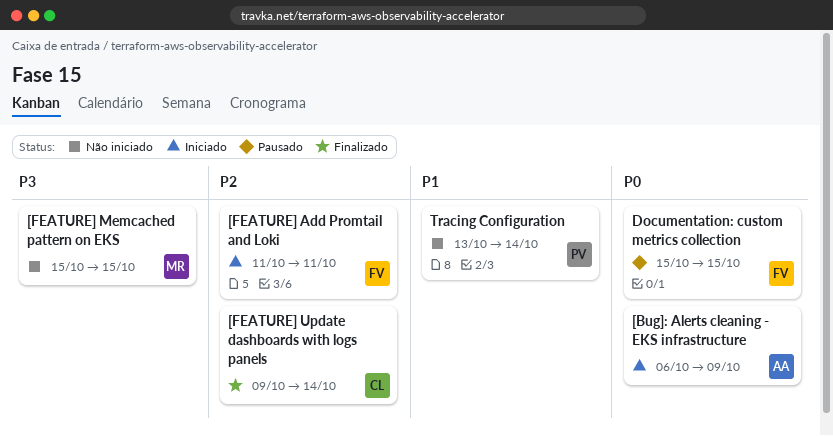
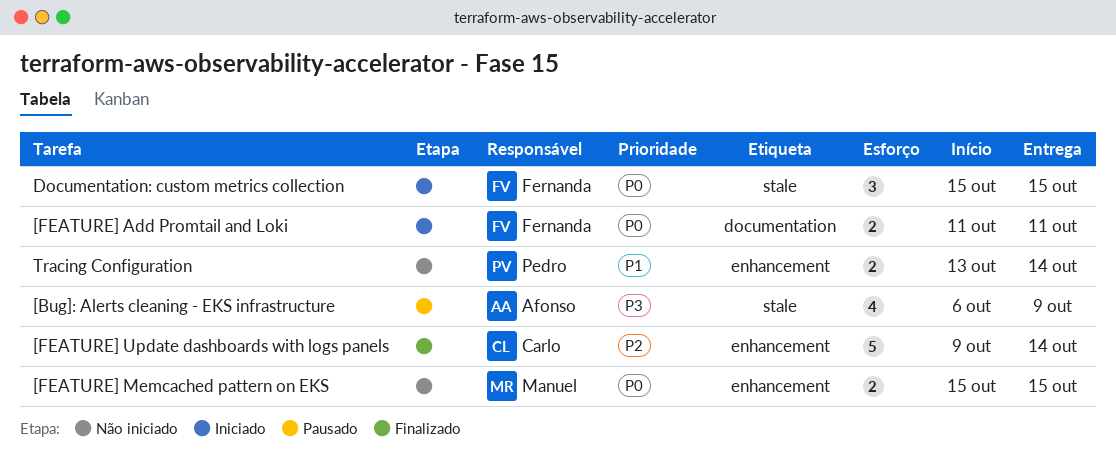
[Bug]: Alerts cleaning - EKS infrastructure, status: Iniciado -> Pausado
[Bug]: Alerts cleaning - EKS infrastructure, priority: P0 -> P3
[FEATURE] Add Promtail and Loki, priority: P2 -> P0
[FEATURE] Memcached pattern on EKS, priority: P3 -> P0
Documentation: custom metrics collection, status: Pausado -> Iniciado

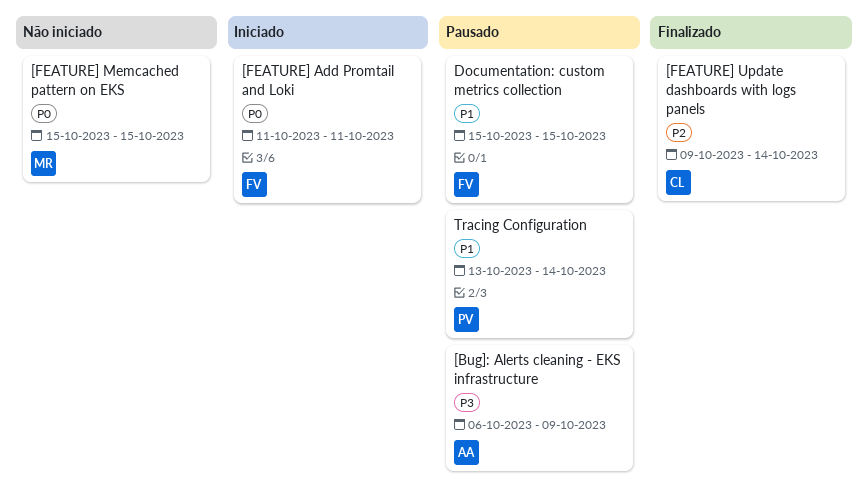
Documentation: custom metrics collection, status: Iniciado -> Pausado
Documentation: custom metrics collection, priority: P0 -> P1
Tracing Configuration, status: Não iniciado -> Pausado

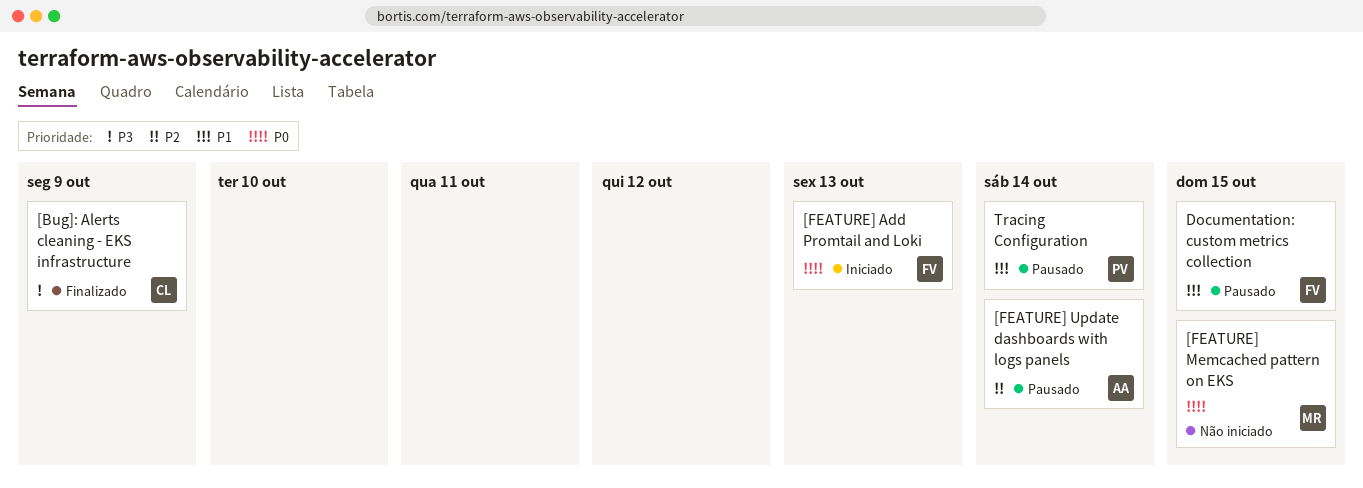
[Bug]: Alerts cleaning - EKS infrastructure, status: Pausado -> Finalizado
[Bug]: Alerts cleaning - EKS infrastructure, owner: AA -> CL
[FEATURE] Add Promtail and Loki, due: Oct 11 -> Oct 13
[FEATURE] Update dashboards with logs panels, status: Finalizado -> Pausado
[FEATURE] Update dashboards with logs panels, owner: CL -> AA

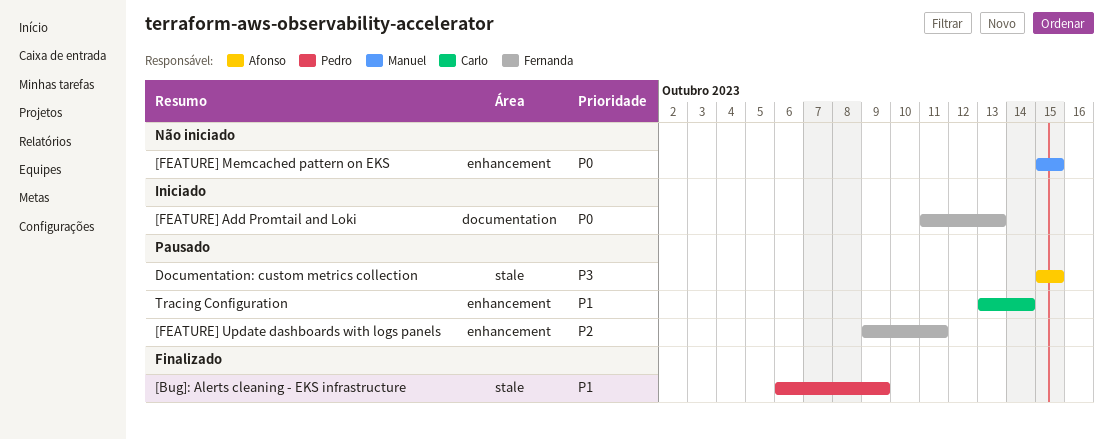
[Bug]: Alerts cleaning - EKS infrastructure, owner: Carlo -> Pedro
[Bug]: Alerts cleaning - EKS infrastructure, priority: P3 -> P1
[FEATURE] Update dashboards with logs panels, owner: Afonso -> Fernanda
[FEATURE] Update dashboards with logs panels, due: Oct 14 -> Oct 11
Documentation: custom metrics collection, owner: Fernanda -> Afonso
Documentation: custom metrics collection, priority: P1 -> P3
Tracing Configuration, owner: Pedro -> Carlo

